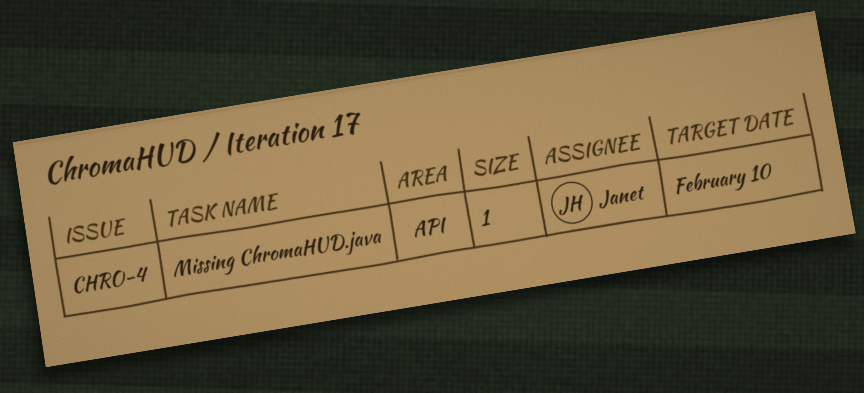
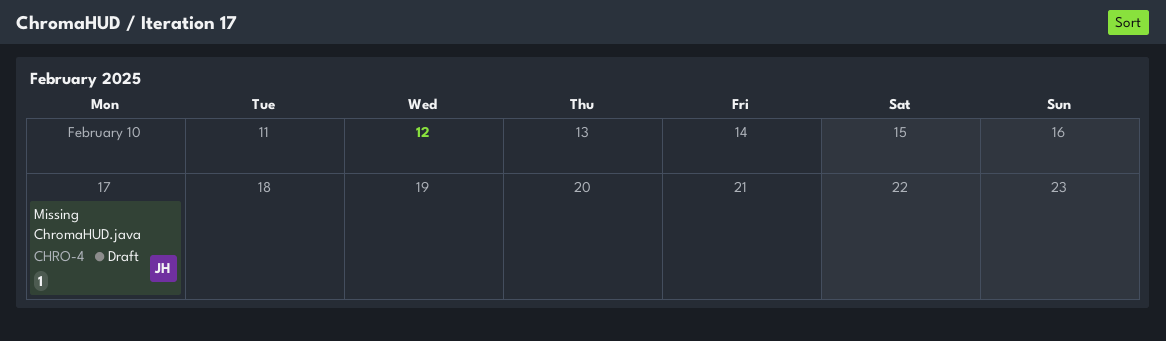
CHRO-4, due: Feb 10 -> Feb 17

